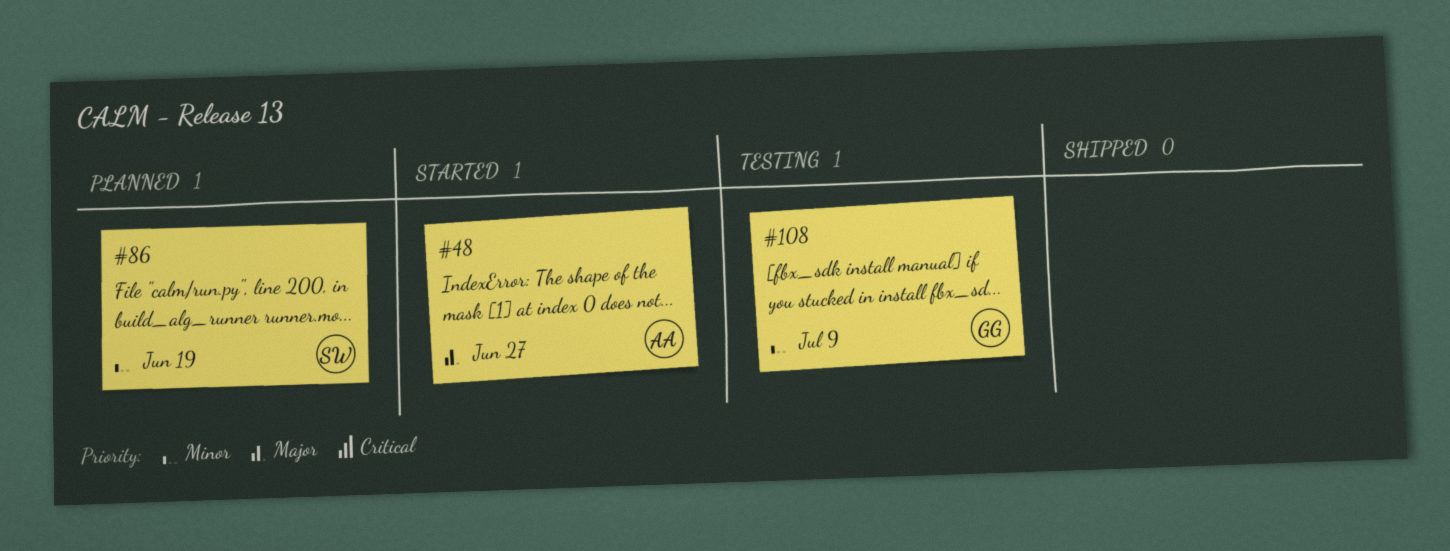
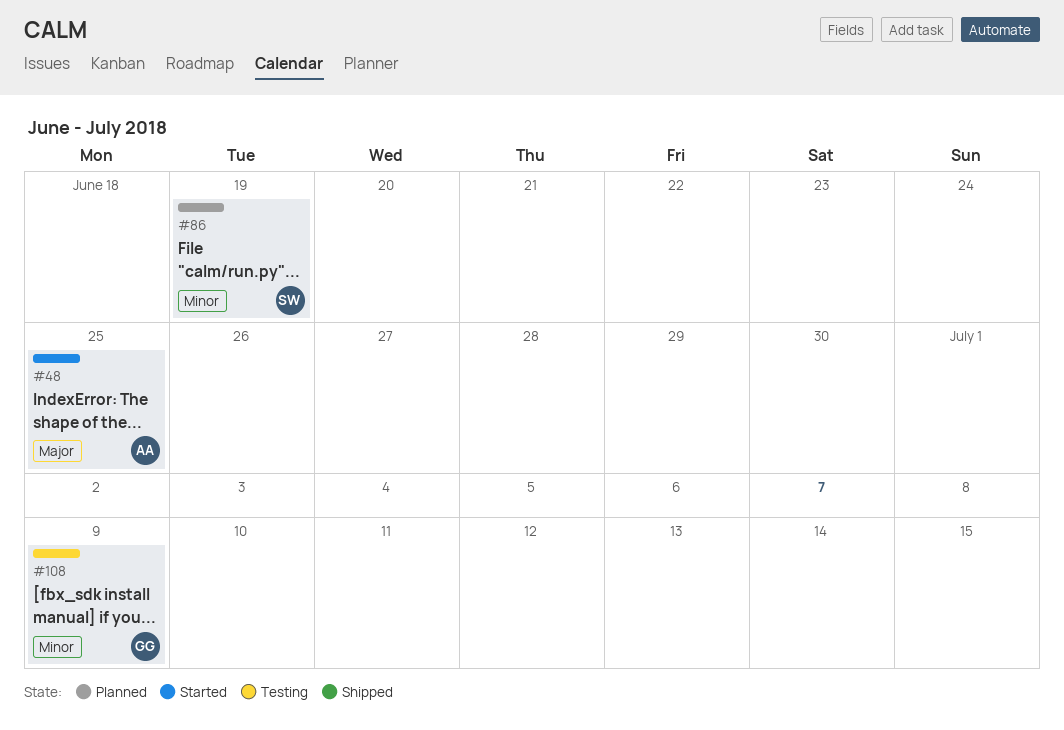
#48, due: Jun 27 -> Jun 25

